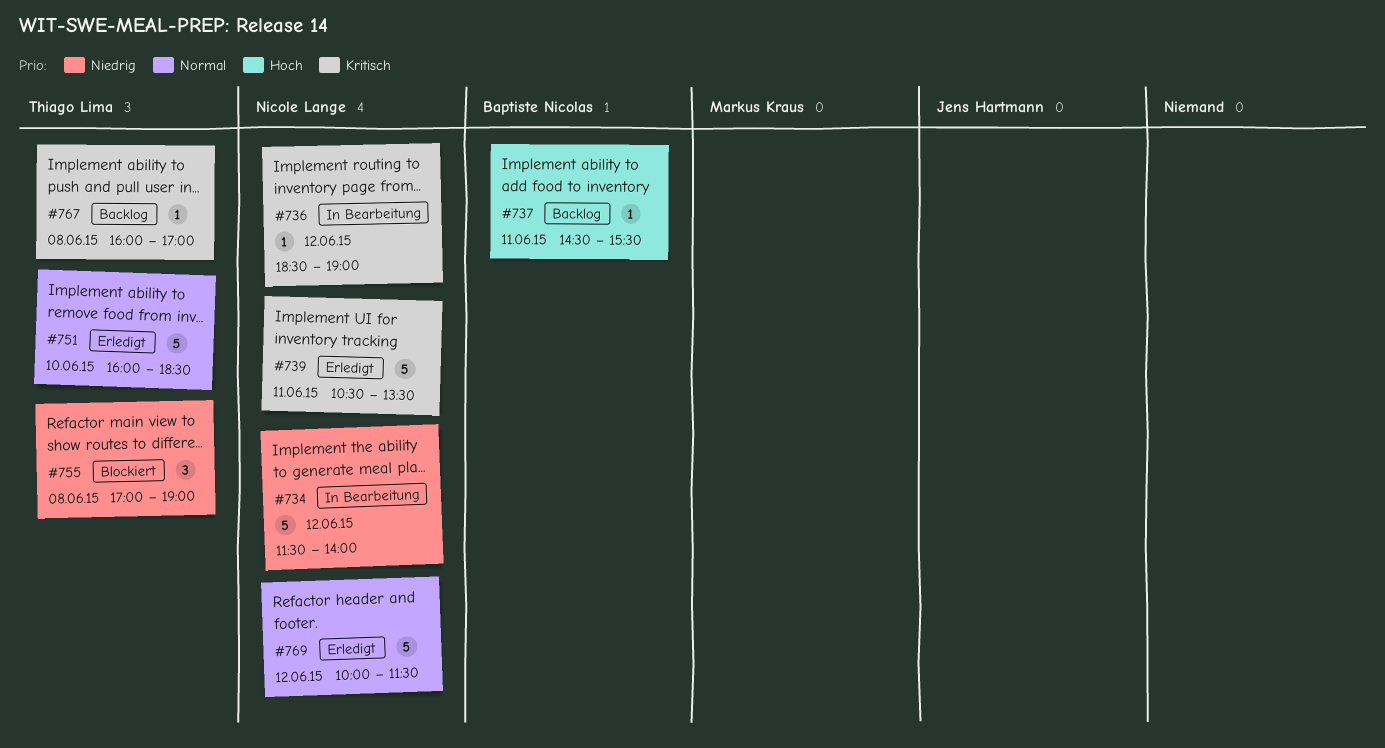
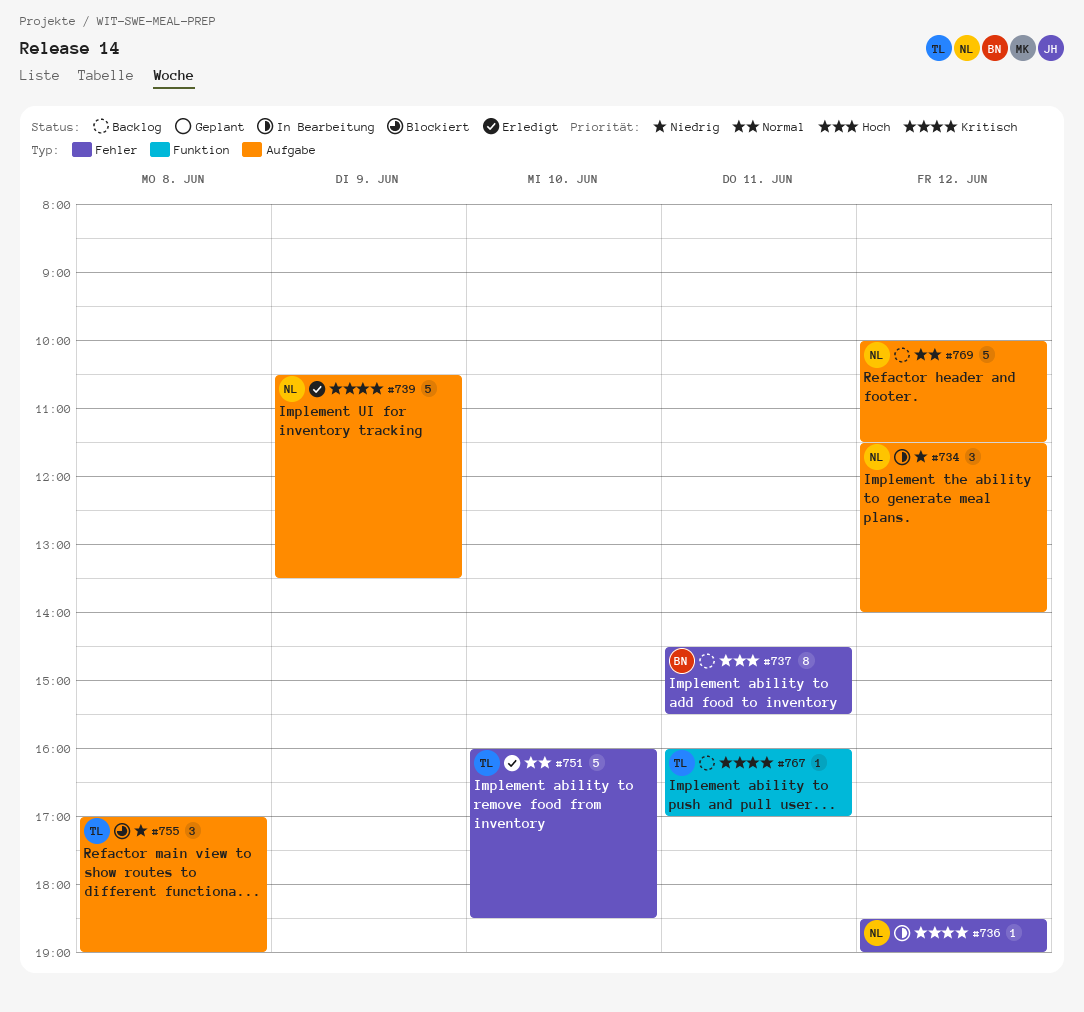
#734, estimate: 5 -> 3
#737, estimate: 1 -> 8
#739, day: Jun 11 -> Jun 9
#767, day: Jun 8 -> Jun 11
#769, status: Erledigt -> Backlog

